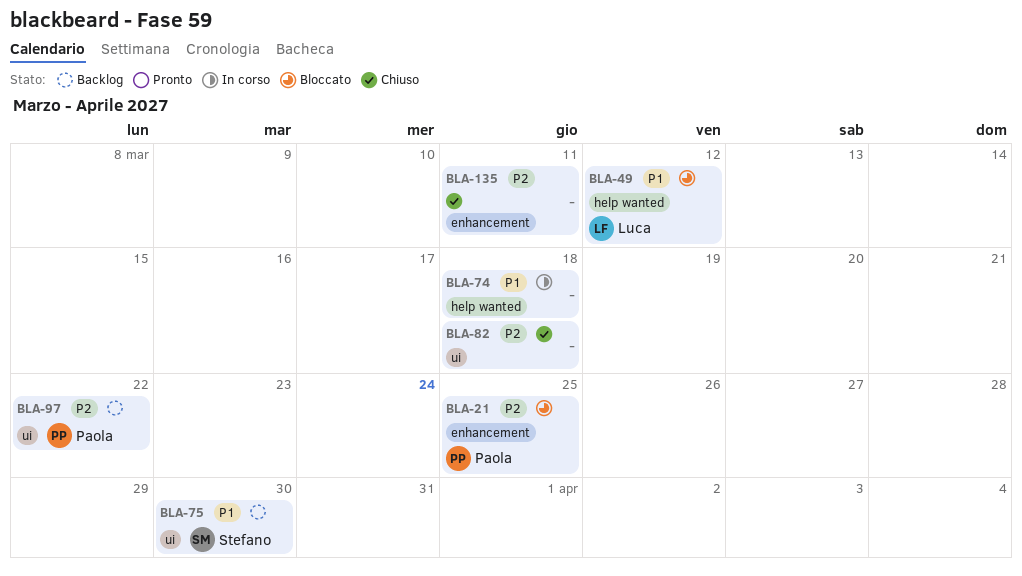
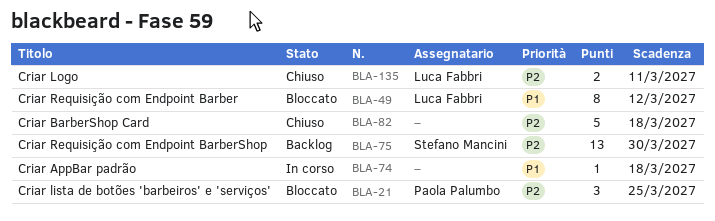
BLA-75, priority: P1 -> P2
BLA-97: present -> none
BLA-135, owner: none -> Luca Fabbri

